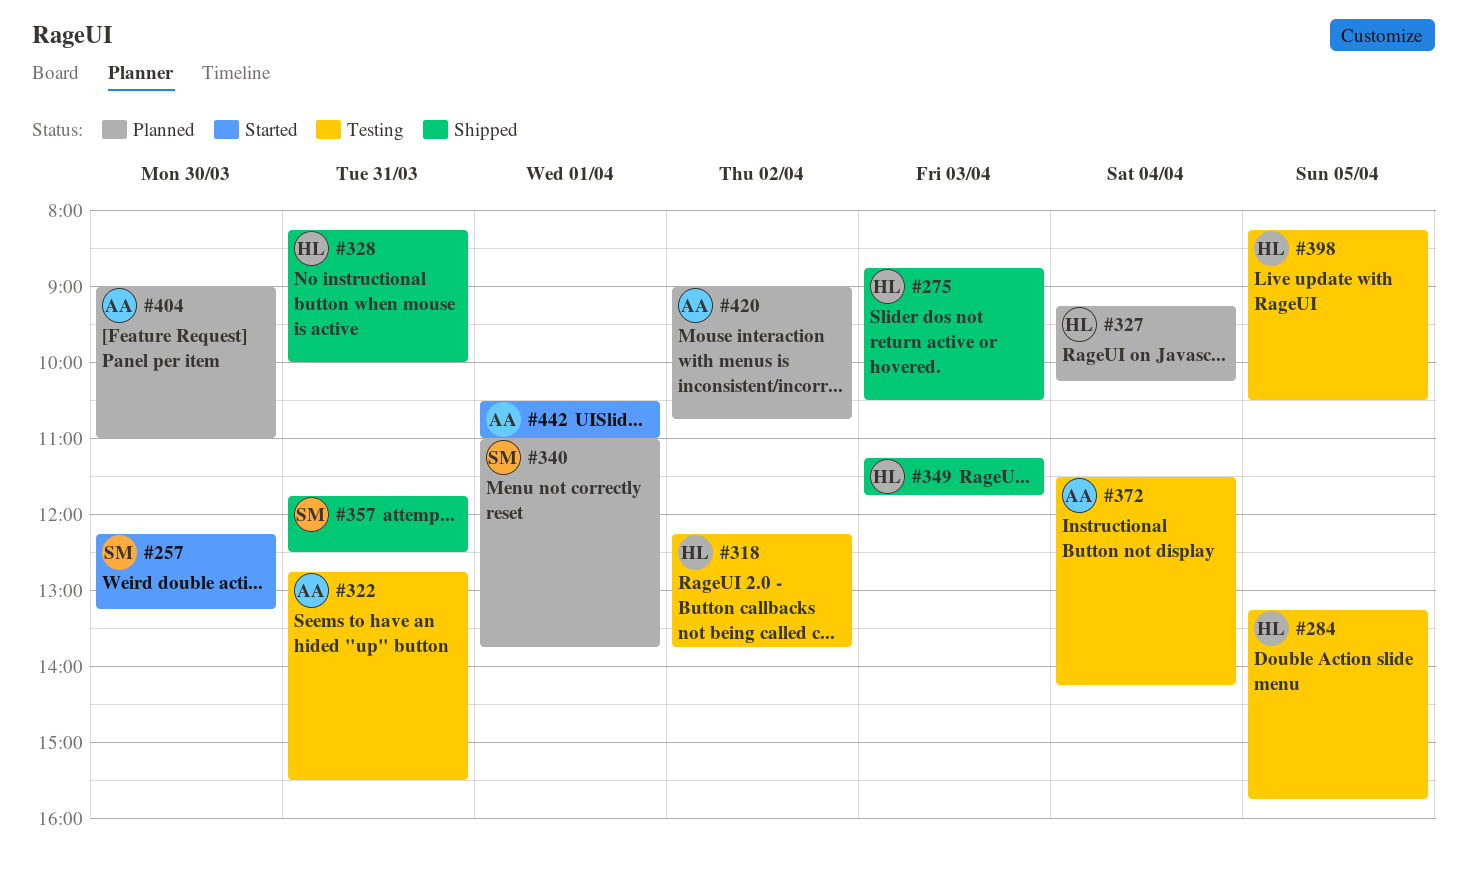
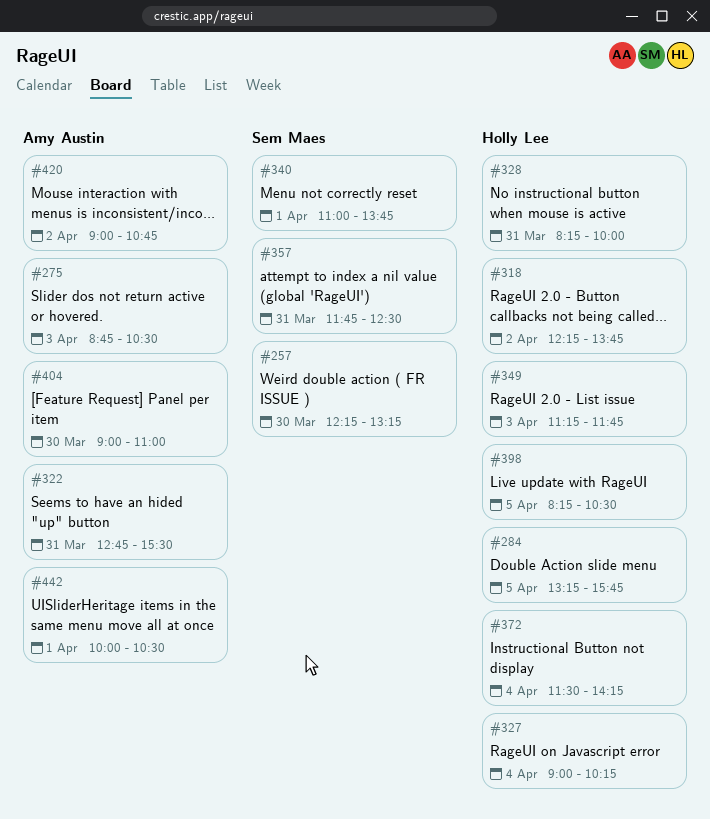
#275, owner: Holly Lee -> Amy Austin
#327, begins: 09:15 -> 09:00
#372, owner: Amy Austin -> Holly Lee
#442, begins: 10:30 -> 10:00
#442, ends: 11:00 -> 10:30

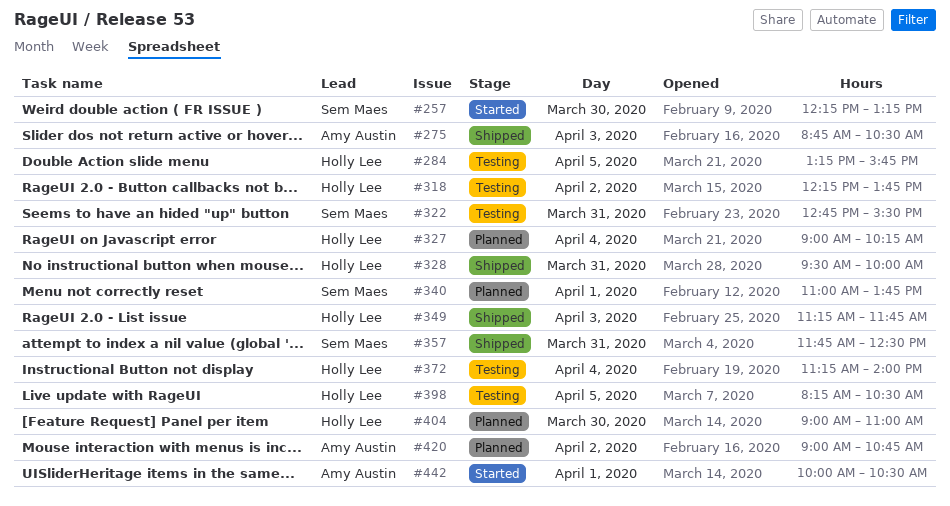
#322, owner: Amy Austin -> Sem Maes
#328, begins: 08:15 -> 09:30
#372, begins: 11:30 -> 11:15
#372, ends: 14:15 -> 14:00
#404, owner: Amy Austin -> Holly Lee

